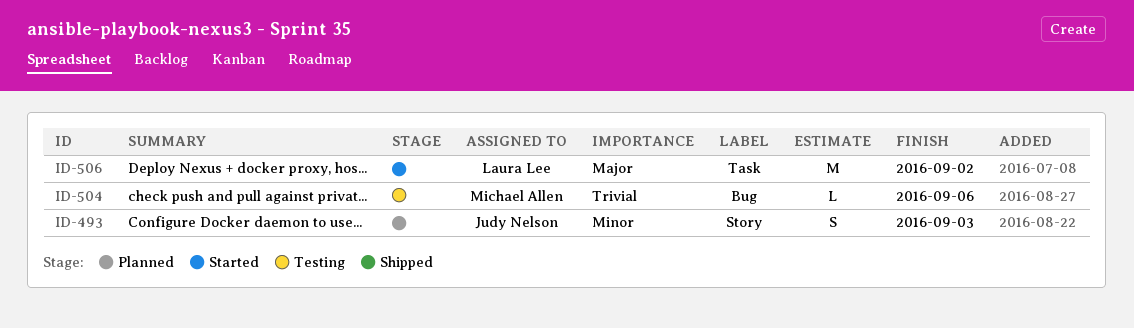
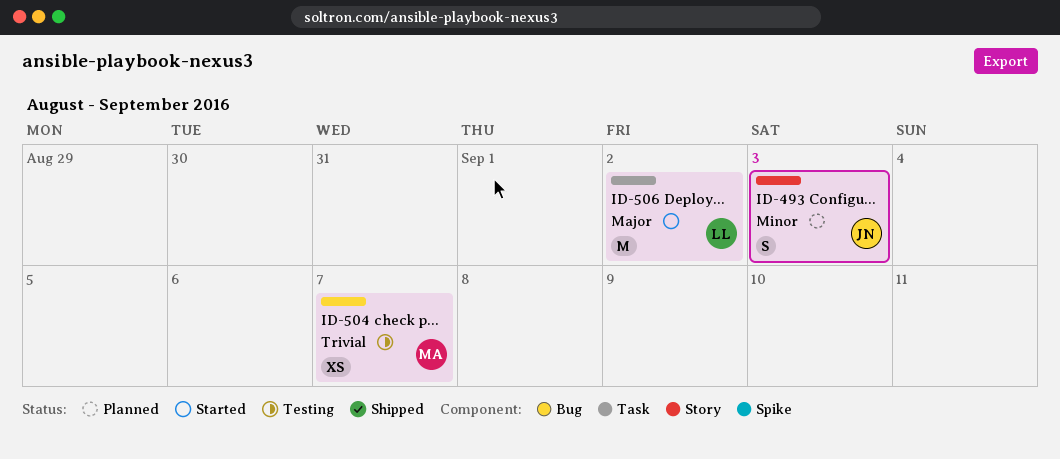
ID-504, estimate: L -> XS
ID-504, due: Sep 6 -> Sep 7

